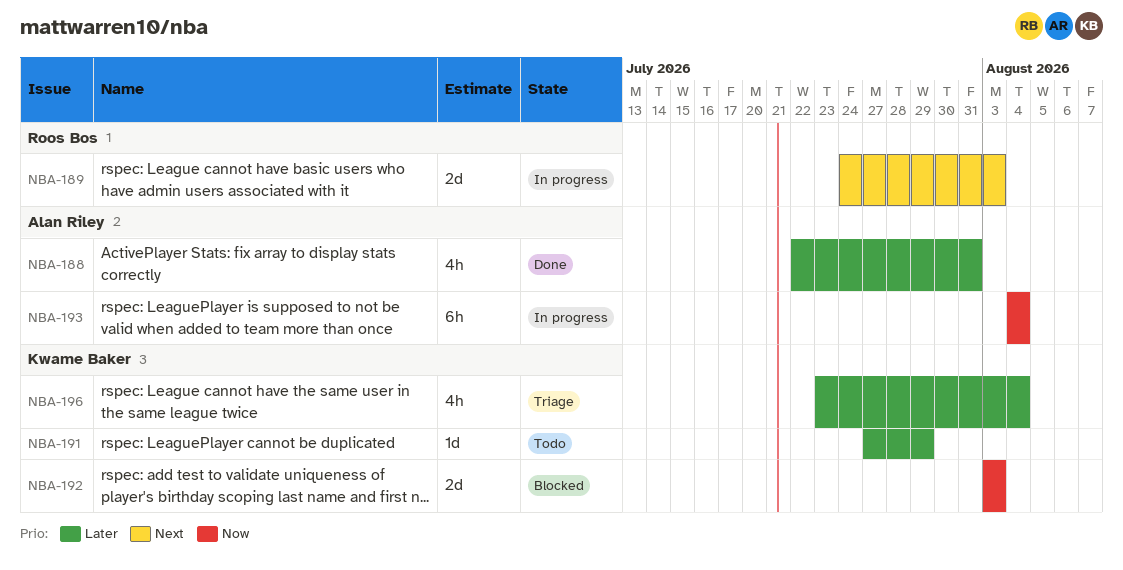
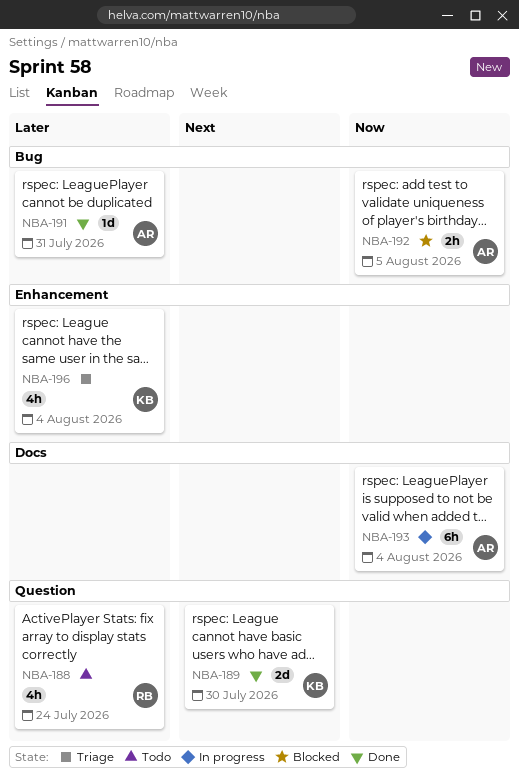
NBA-188, status: Done -> Todo
NBA-188, owner: Alan Riley -> Roos Bos
NBA-188, due: Jul 31 -> Jul 24
NBA-189, status: In progress -> Done
NBA-189, owner: Roos Bos -> Kwame Baker
NBA-189, due: Aug 3 -> Jul 30
NBA-191, status: Todo -> Done
NBA-191, owner: Kwame Baker -> Alan Riley
NBA-191, due: Jul 29 -> Jul 31
NBA-192, owner: Kwame Baker -> Alan Riley
NBA-192, estimate: 2d -> 2h
NBA-192, due: Aug 3 -> Aug 5

